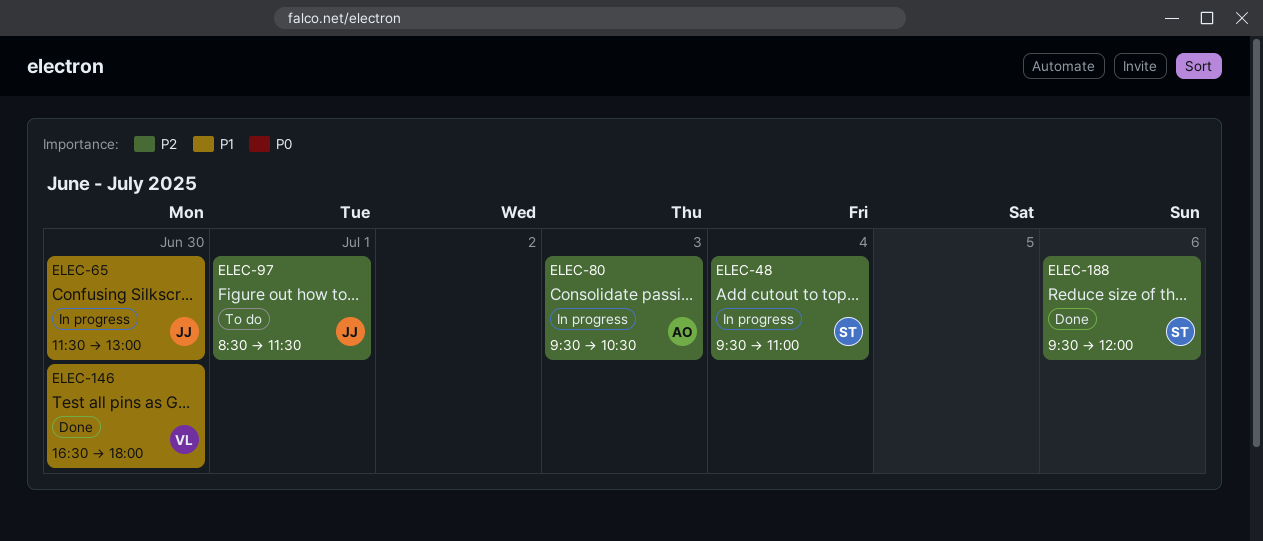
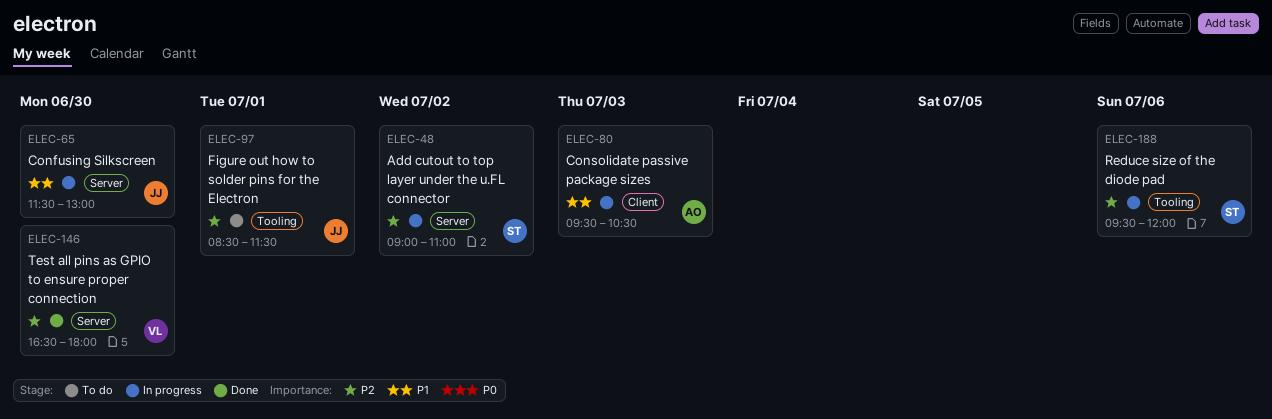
ELEC-48, day: Jul 4 -> Jul 2
ELEC-48, begins: 09:30 -> 09:00
ELEC-80, priority: P2 -> P1
ELEC-146, priority: P1 -> P2
ELEC-188, status: Done -> In progress

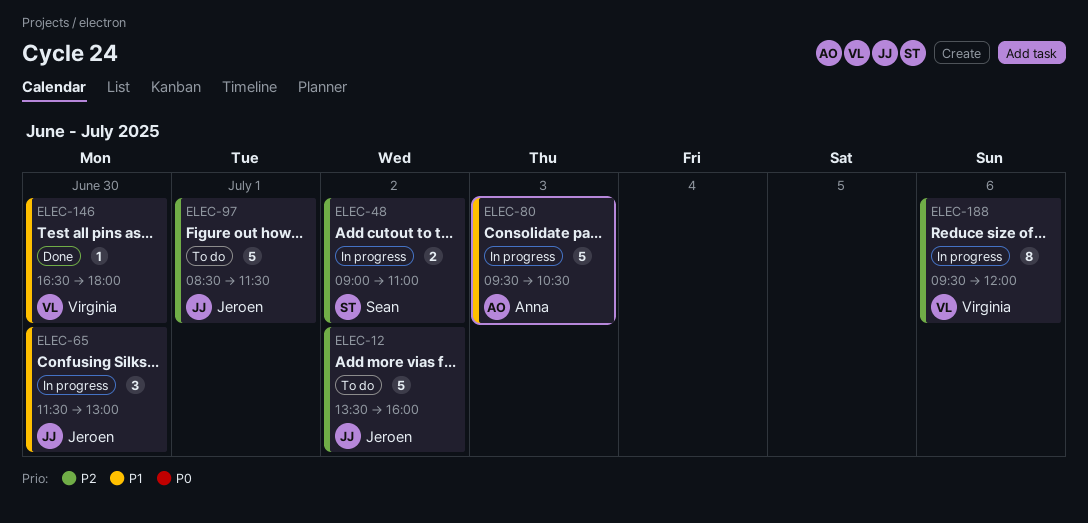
ELEC-12: none -> present
ELEC-146, priority: P2 -> P1
ELEC-188, owner: Sean -> Virginia

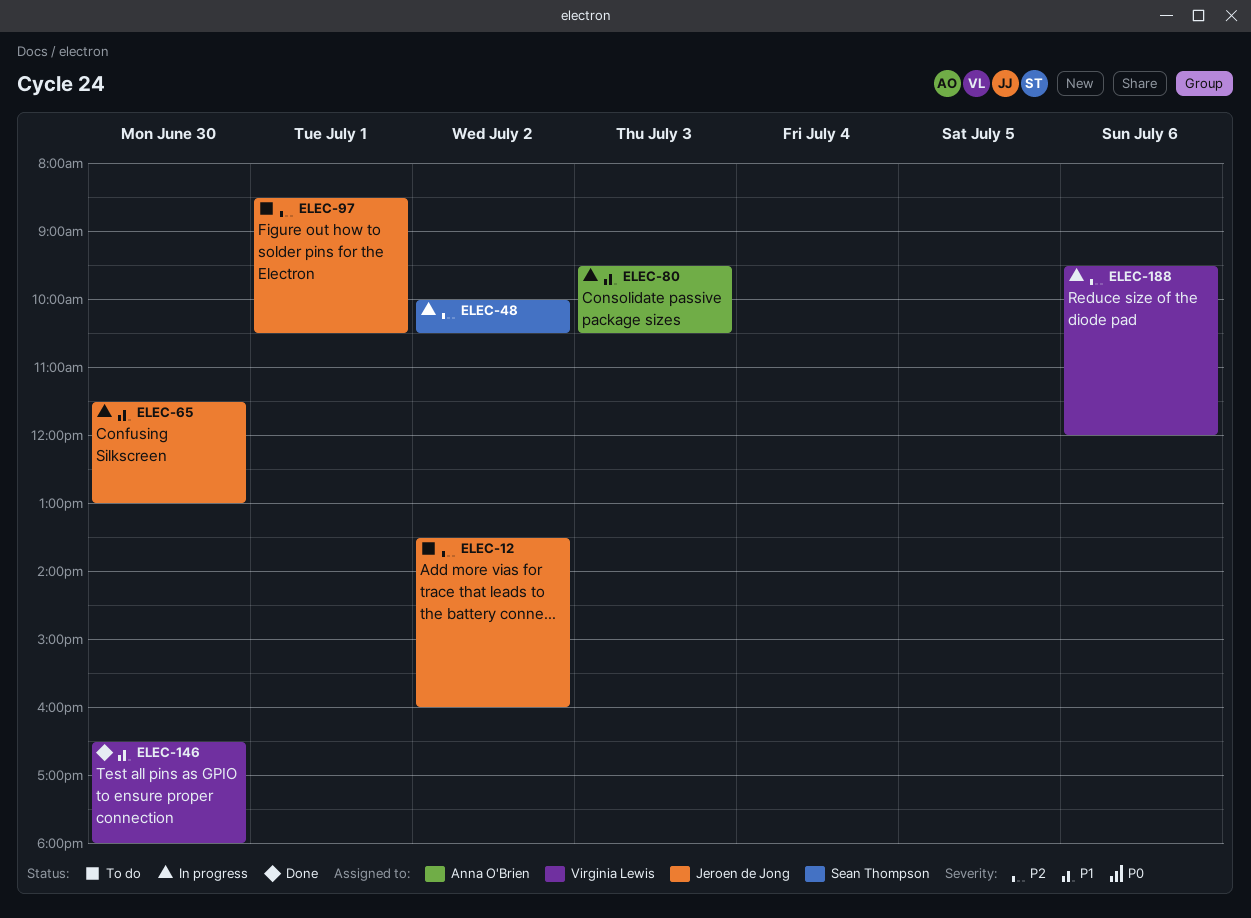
ELEC-48, begins: 09:00 -> 10:00
ELEC-48, ends: 11:00 -> 10:30
ELEC-97, ends: 11:30 -> 10:30

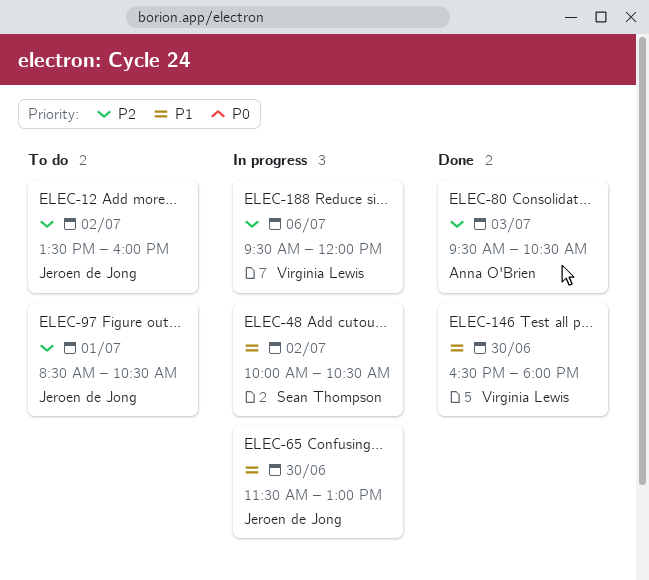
ELEC-48, priority: P2 -> P1
ELEC-80, status: In progress -> Done
ELEC-80, priority: P1 -> P2

